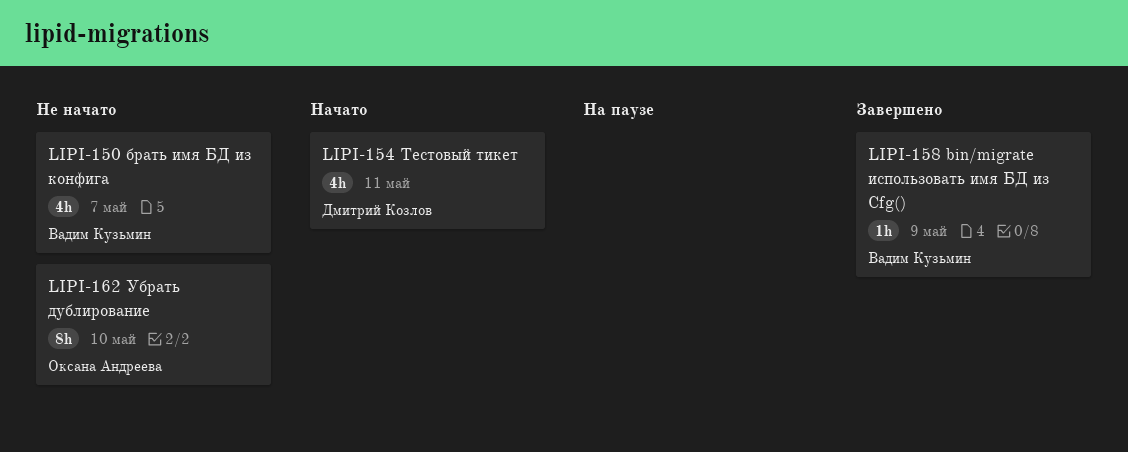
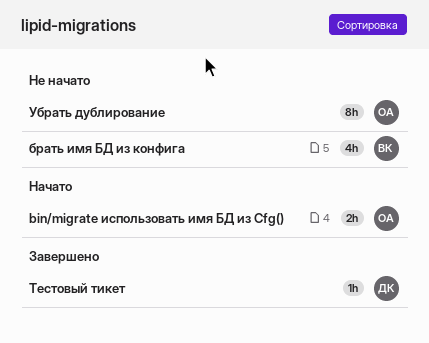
bin/migrate использовать имя БД из Cfg(), status: Завершено -> Начато
bin/migrate использовать имя БД из Cfg(), owner: Вадим Кузьмин -> Оксана Андреева
bin/migrate использовать имя БД из Cfg(), estimate: 1h -> 2h
Тестовый тикет, status: Начато -> Завершено
Тестовый тикет, estimate: 4h -> 1h

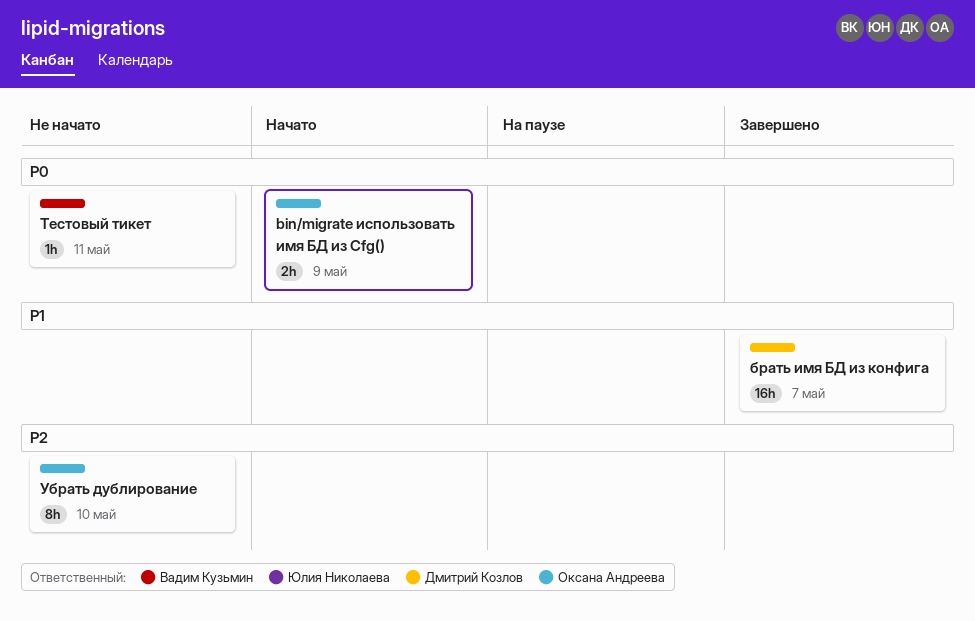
брать имя БД из конфига, status: Не начато -> Завершено
брать имя БД из конфига, owner: Вадим Кузьмин -> Дмитрий Козлов
брать имя БД из конфига, estimate: 4h -> 16h
Тестовый тикет, status: Завершено -> Не начато
Тестовый тикет, owner: Дмитрий Козлов -> Вадим Кузьмин

